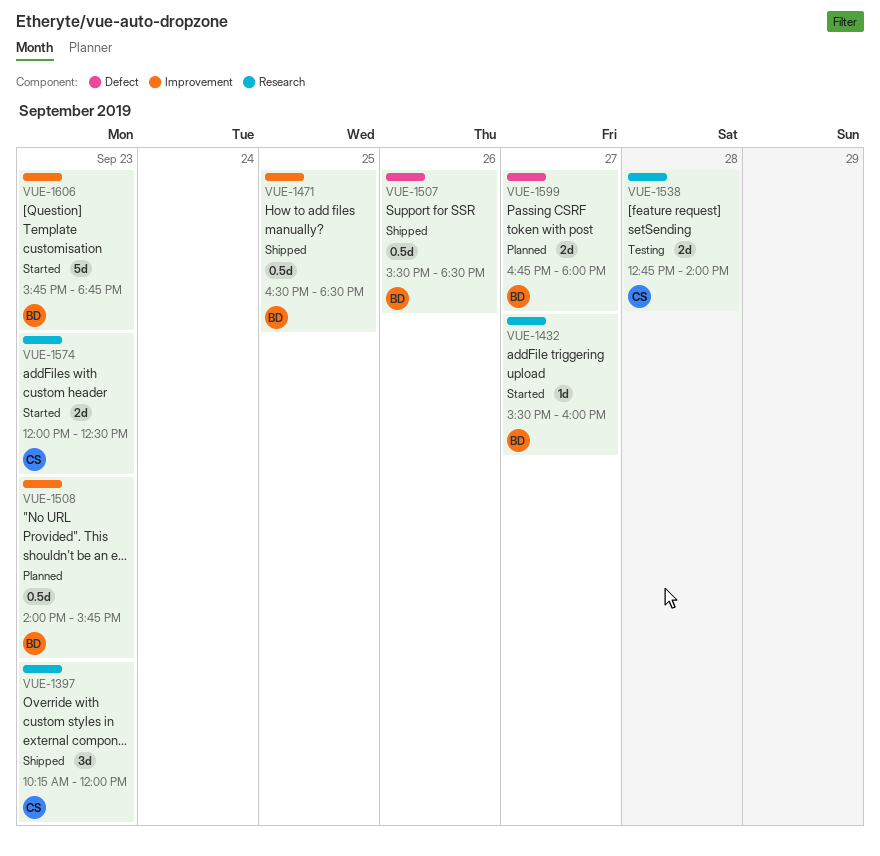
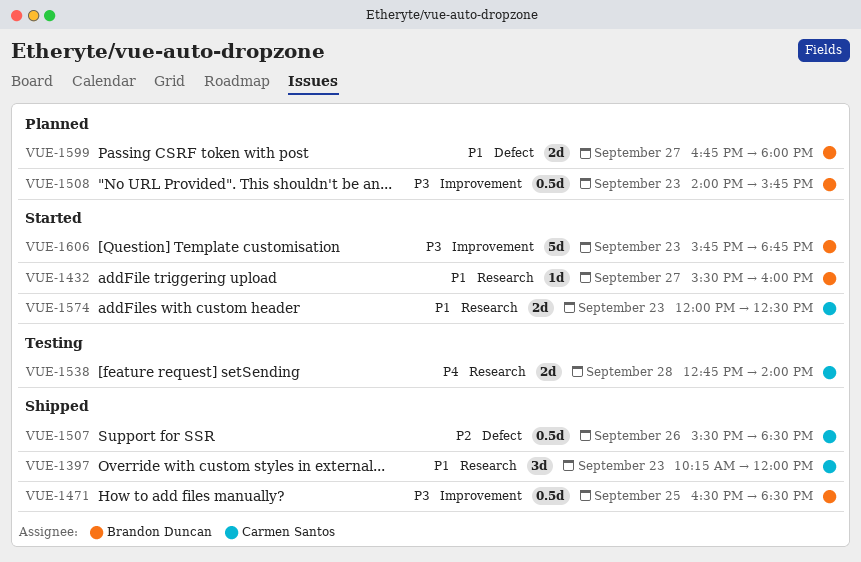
VUE-1507, owner: Brandon Duncan -> Carmen Santos

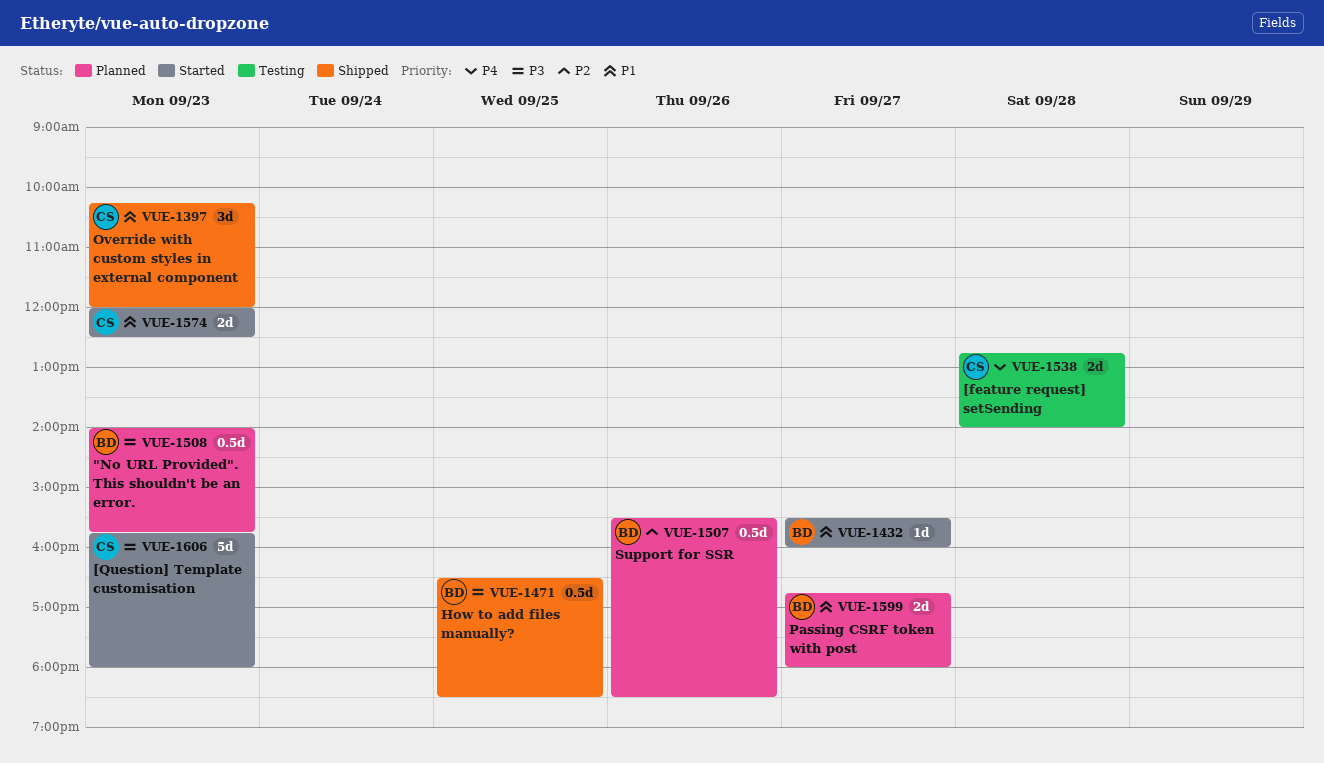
VUE-1507, status: Shipped -> Planned
VUE-1507, owner: Carmen Santos -> Brandon Duncan
VUE-1606, owner: Brandon Duncan -> Carmen Santos
VUE-1606, ends: 18:45 -> 18:00

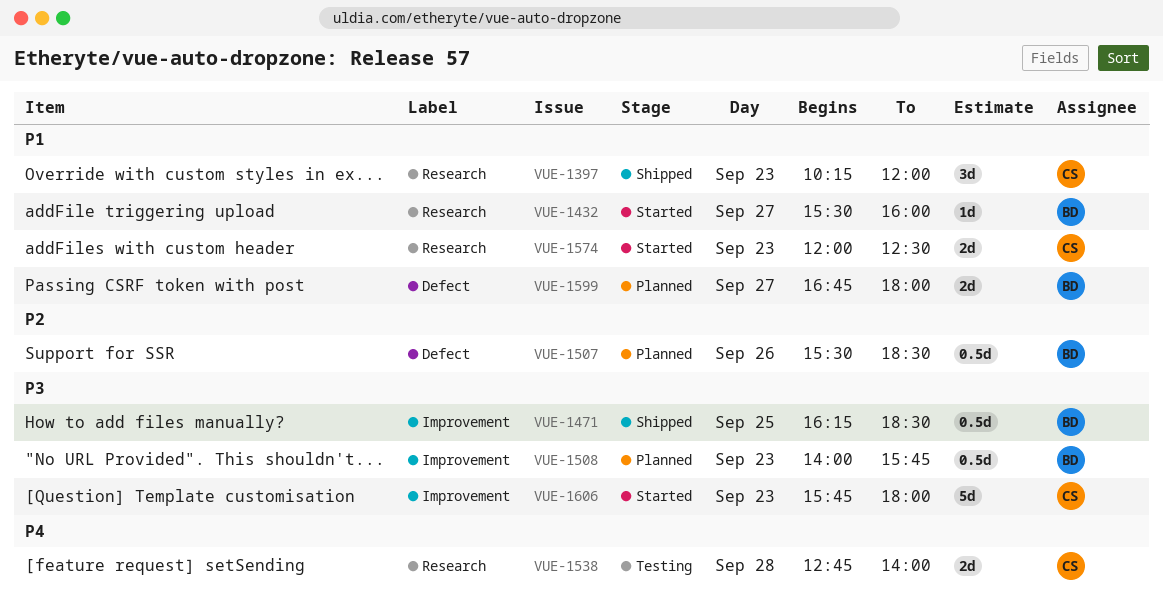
VUE-1471, begins: 16:30 -> 16:15

